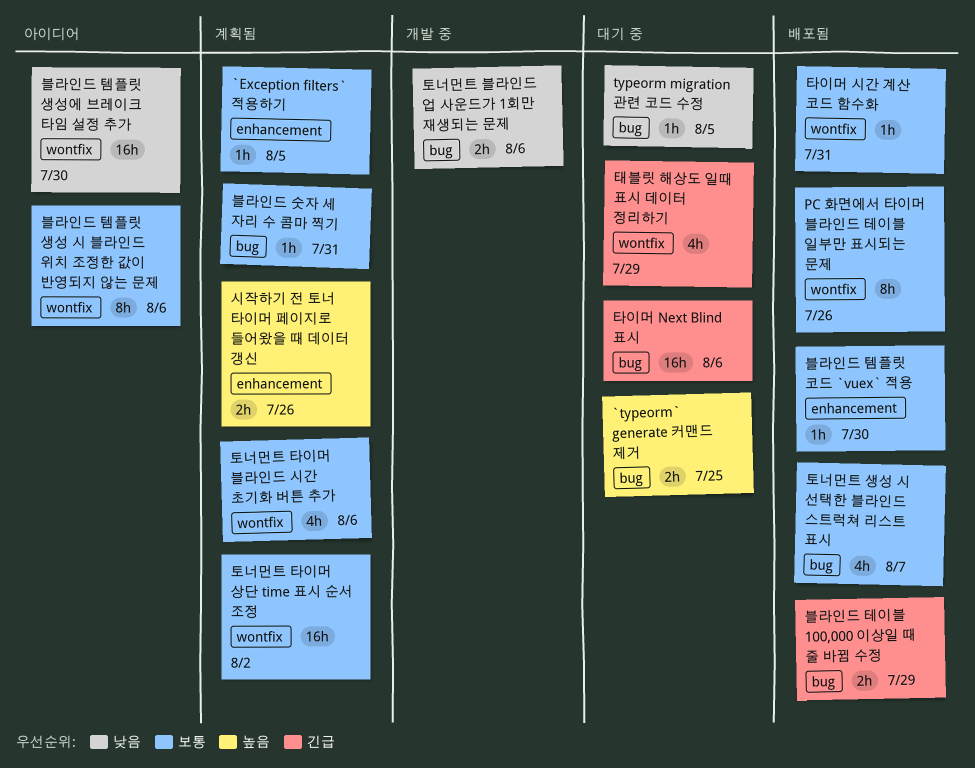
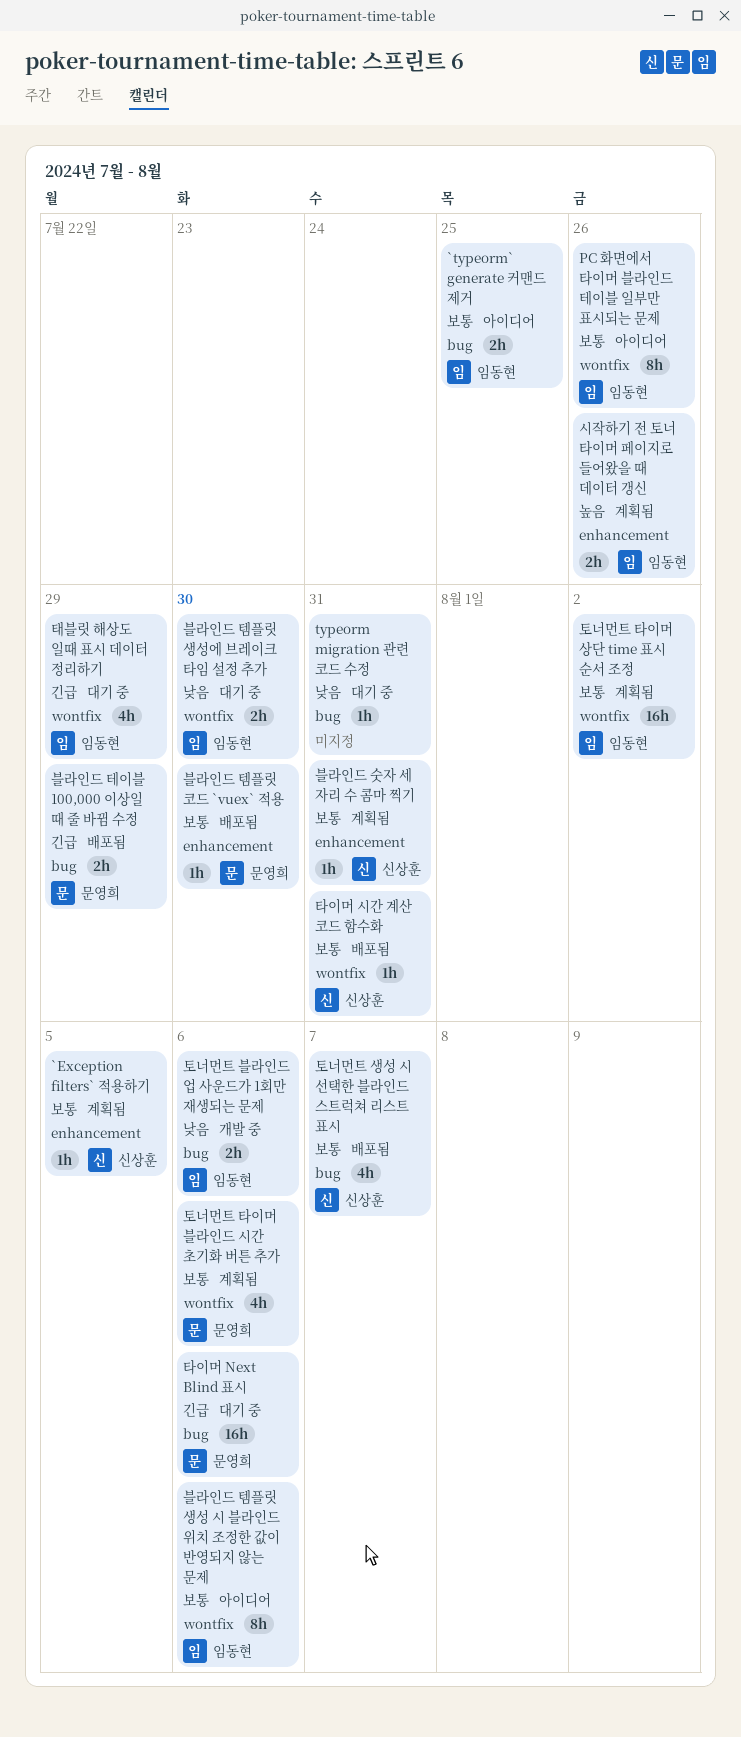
`typeorm` generate 커맨드 제거, status: 대기 중 -> 아이디어
`typeorm` generate 커맨드 제거, priority: 높음 -> 보통
PC 화면에서 타이머 블라인드 테이블 일부만 표시되는 문제, status: 배포됨 -> 아이디어
typeorm migration 관련 코드 수정, due: Aug 5 -> Jul 31
블라인드 숫자 세 자리 수 콤마 찍기, label: bug -> enhancement
블라인드 템플릿 생성에 브레이크 타임 설정 추가, status: 아이디어 -> 대기 중
블라인드 템플릿 생성에 브레이크 타임 설정 추가, estimate: 16h -> 2h

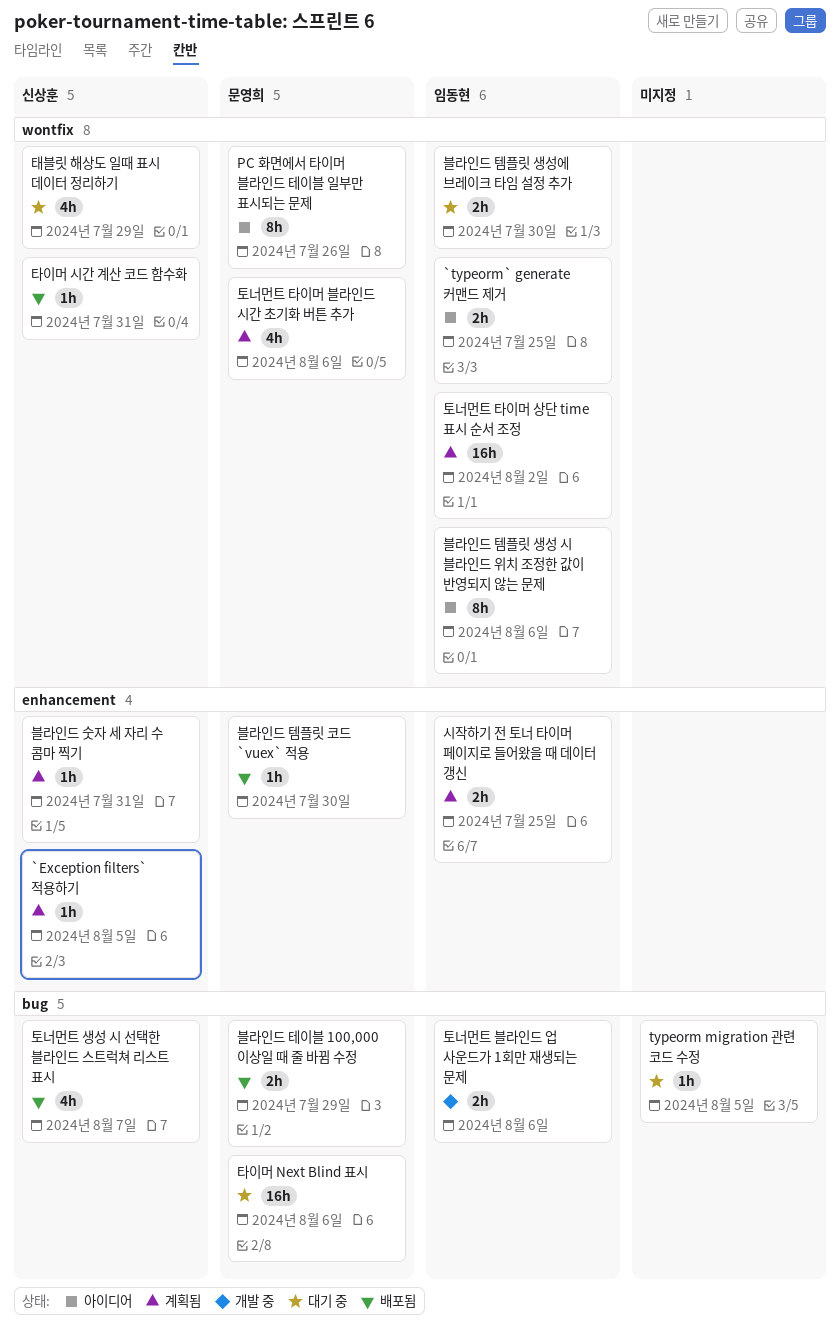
`typeorm` generate 커맨드 제거, label: bug -> wontfix
PC 화면에서 타이머 블라인드 테이블 일부만 표시되는 문제, owner: 임동현 -> 문영희
typeorm migration 관련 코드 수정, due: Jul 31 -> Aug 5
시작하기 전 토너 타이머 페이지로 들어왔을 때 데이터 갱신, due: Jul 26 -> Jul 25
태블릿 해상도 일때 표시 데이터 정리하기, owner: 임동현 -> 신상훈

